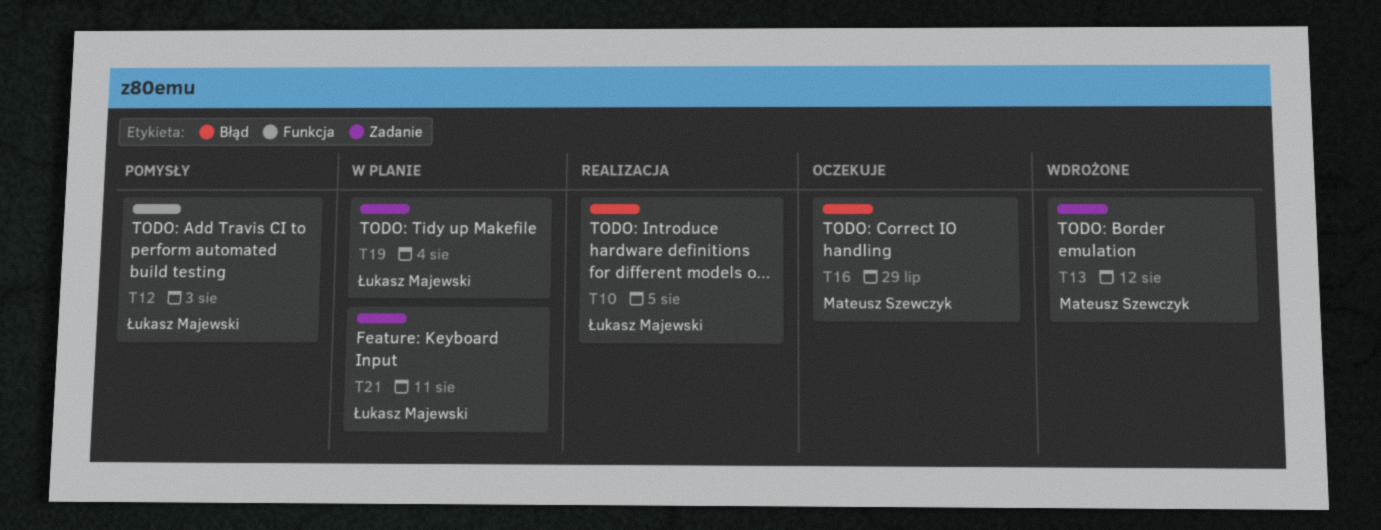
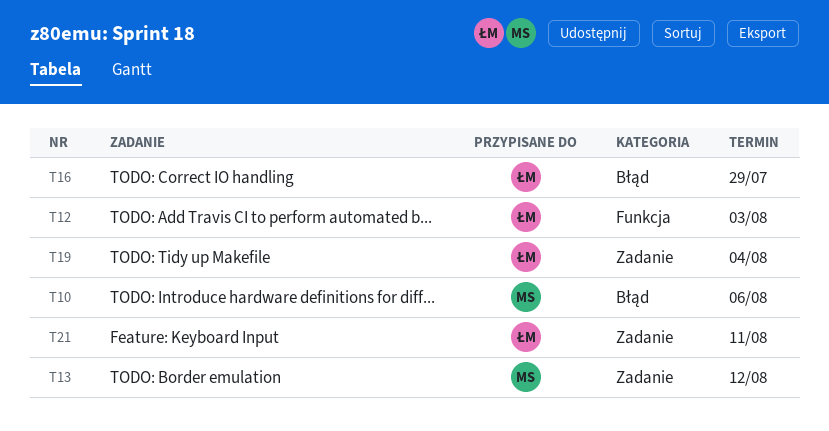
T10, owner: Łukasz Majewski -> Mateusz Szewczyk
T10, due: Aug 5 -> Aug 6
T16, owner: Mateusz Szewczyk -> Łukasz Majewski

